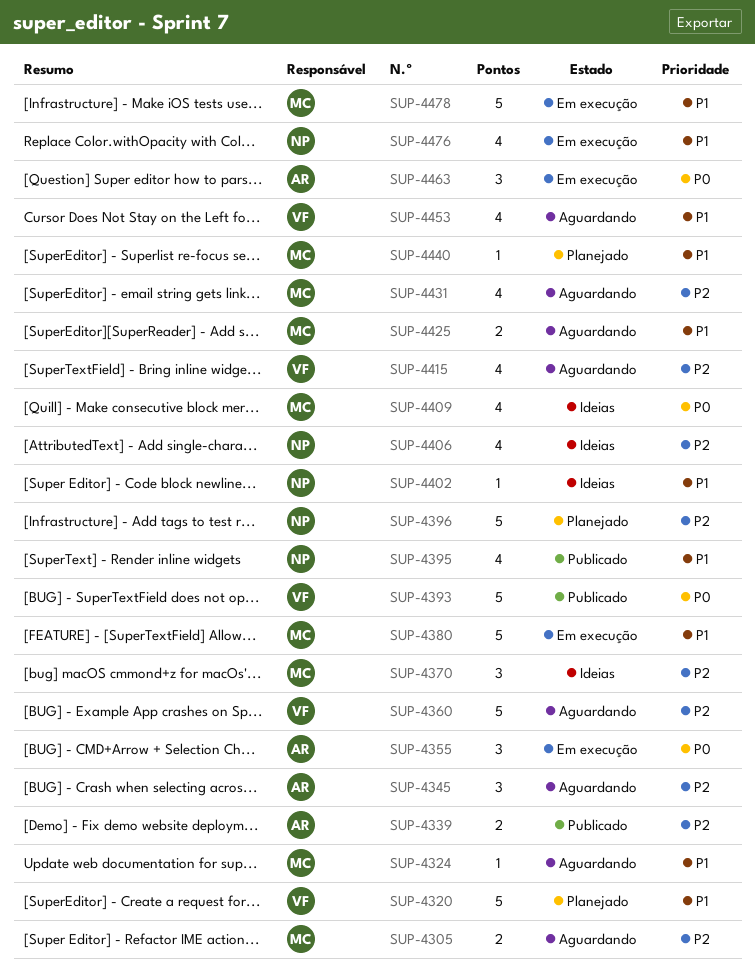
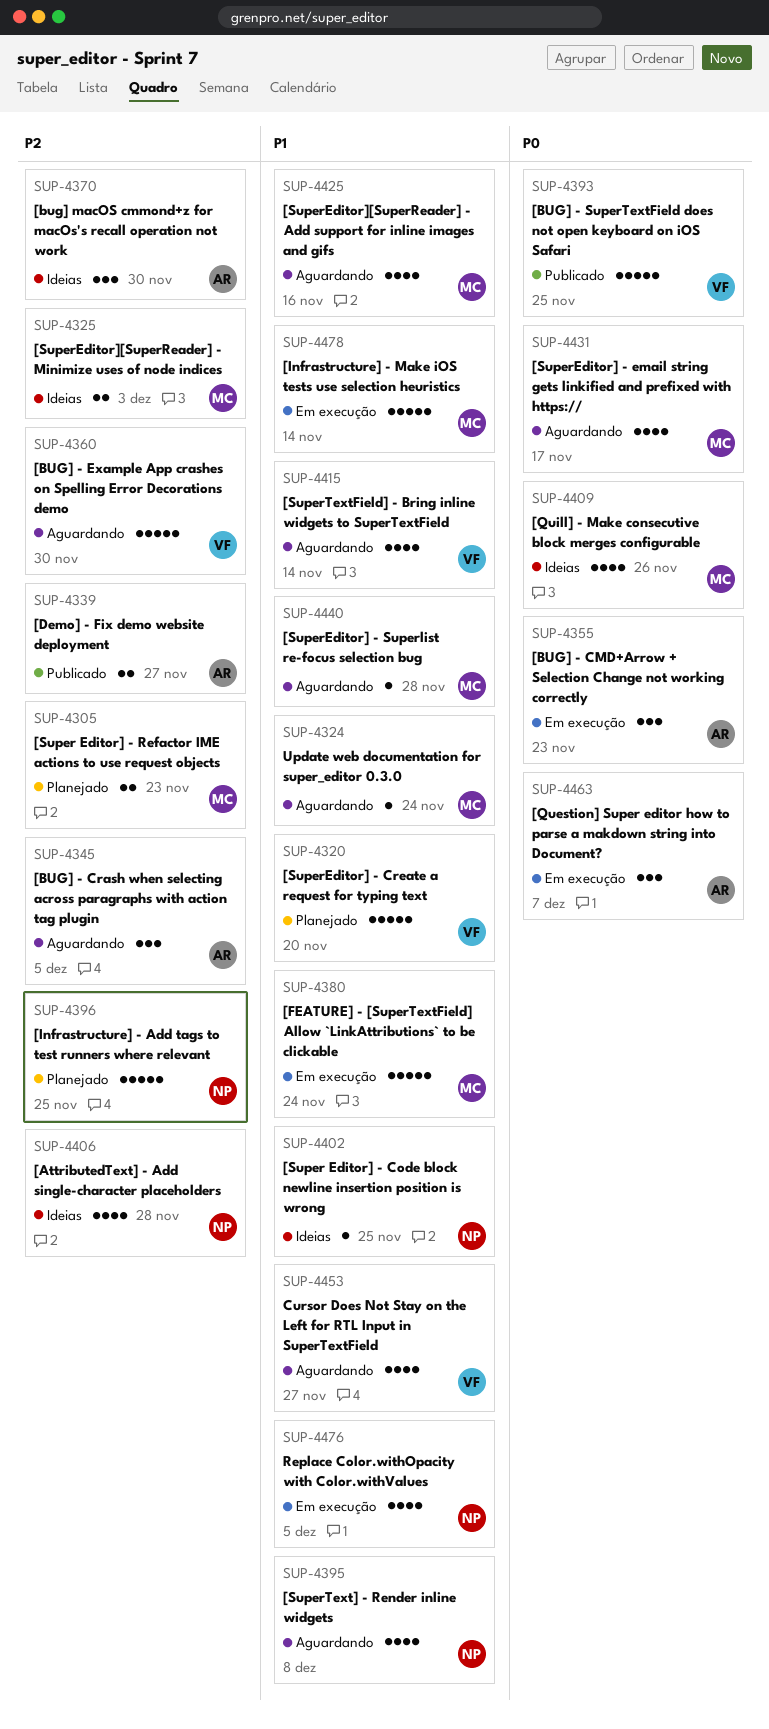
SUP-4305, status: Aguardando -> Planejado
SUP-4325: none -> present
SUP-4370, owner: MC -> AR
SUP-4395, status: Publicado -> Aguardando
SUP-4415, priority: P2 -> P1
SUP-4425, estimate: 2 -> 4
SUP-4431, priority: P2 -> P0
SUP-4440, status: Planejado -> Aguardando

